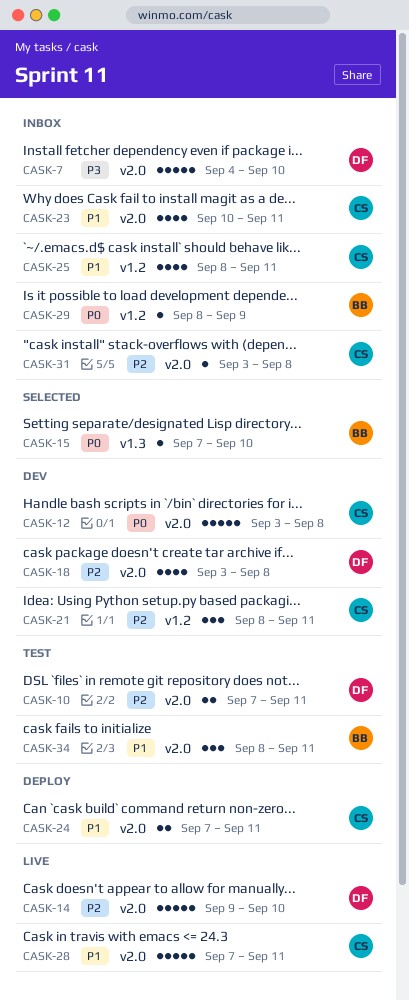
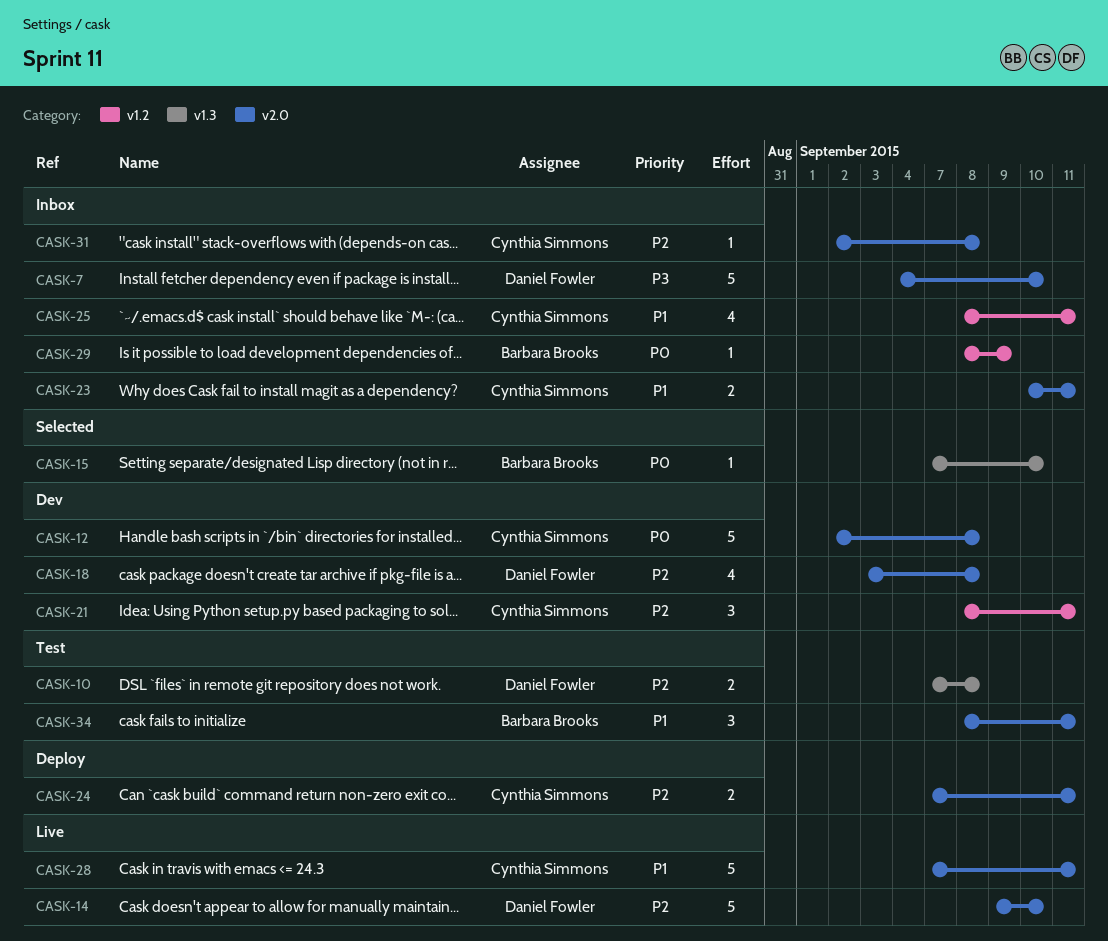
CASK-10, label: v2.0 -> v1.3
CASK-10, due: Sep 11 -> Sep 8
CASK-12, start: Sep 3 -> Sep 2
CASK-23, estimate: 4 -> 2
CASK-24, priority: P1 -> P2
CASK-31, start: Sep 3 -> Sep 2

